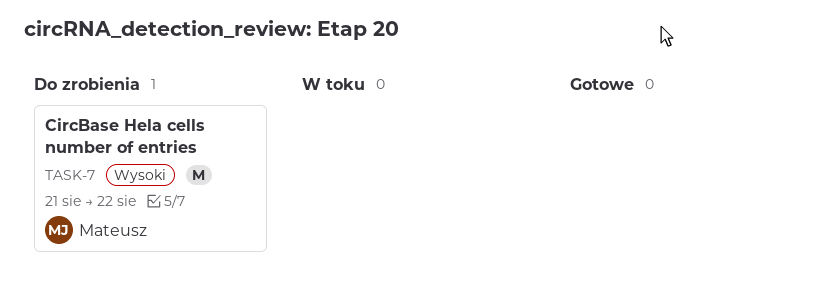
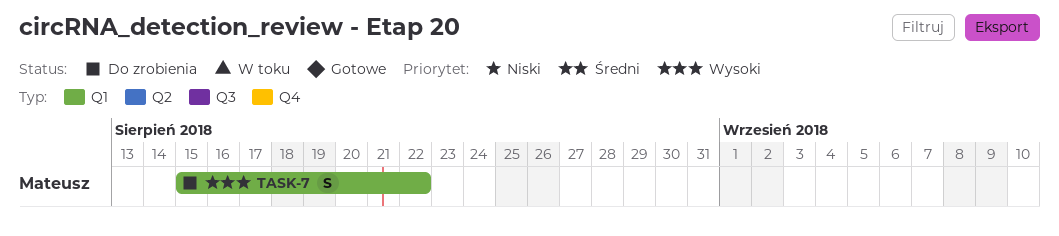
TASK-7, estimate: M -> S
TASK-7, start: Aug 21 -> Aug 15

